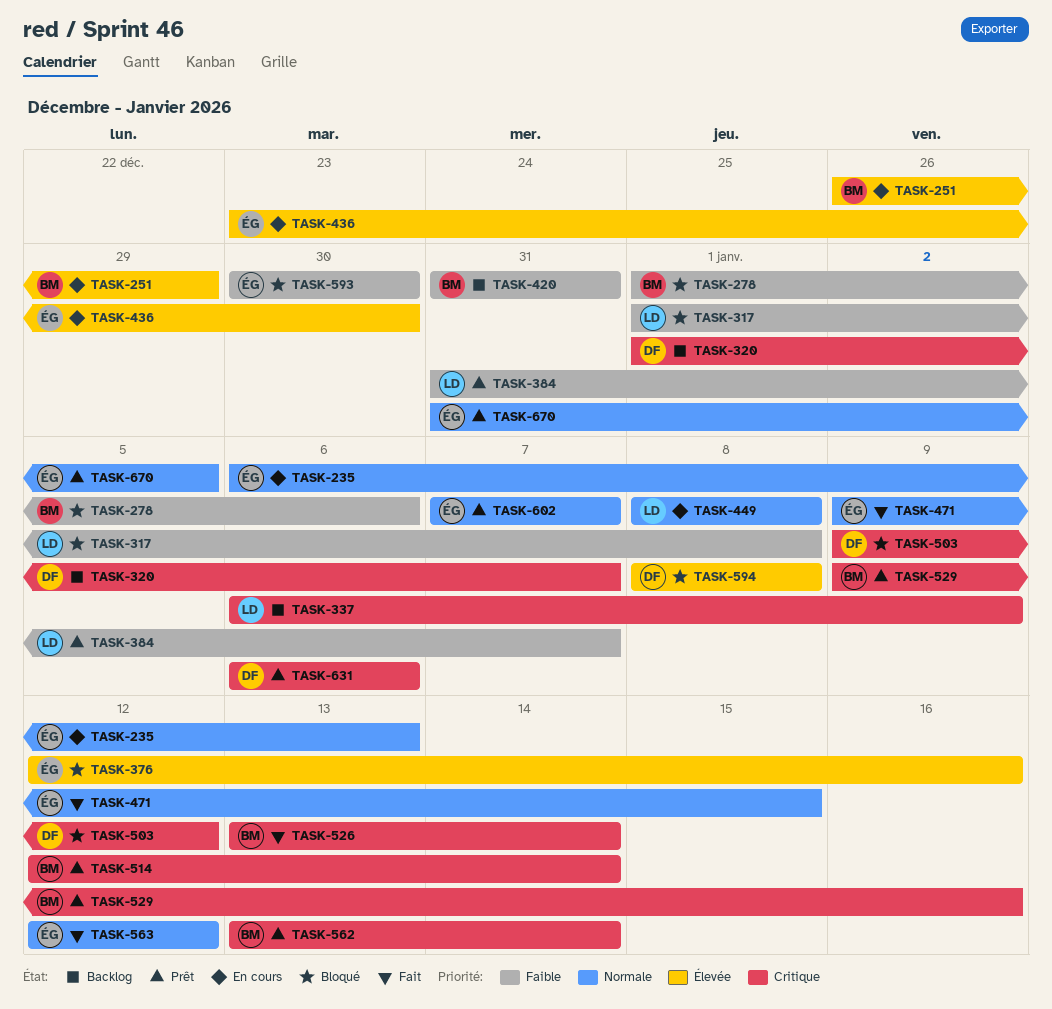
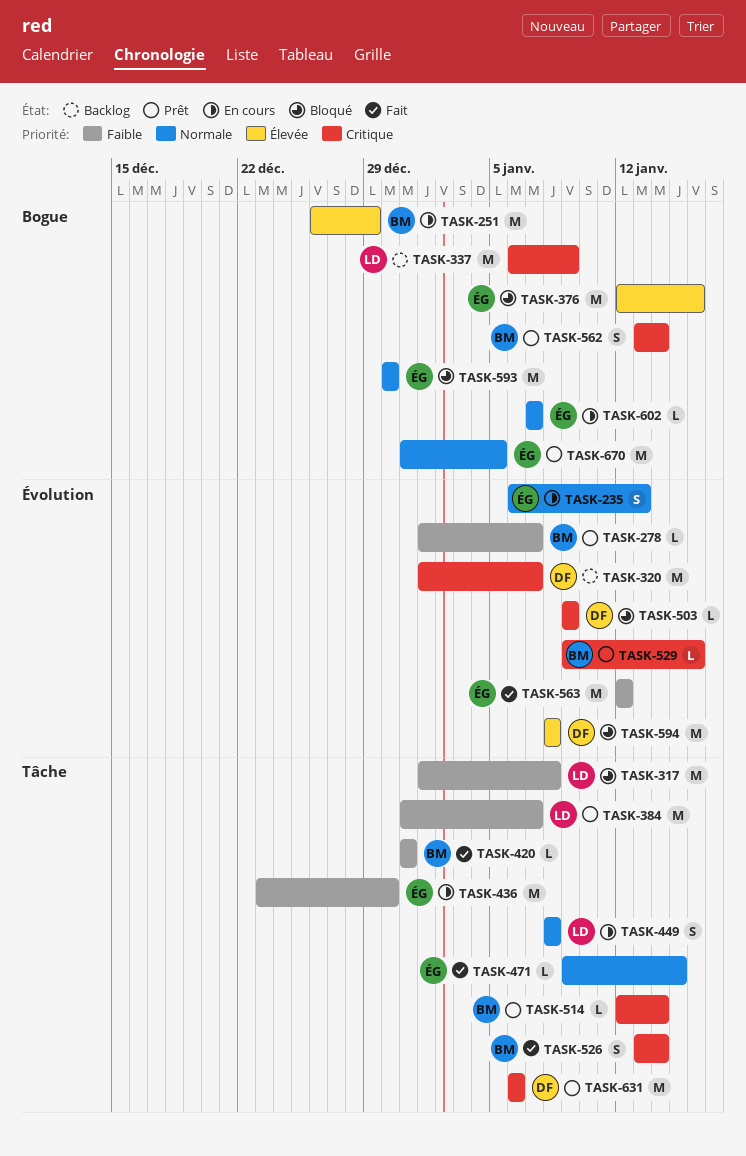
TASK-278, status: Bloqué -> Prêt
TASK-278, due: Jan 6 -> Jan 7
TASK-420, status: Backlog -> Fait
TASK-436, priority: Élevée -> Faible
TASK-503, due: Jan 12 -> Jan 9
TASK-563, priority: Normale -> Faible
TASK-593, priority: Faible -> Normale
TASK-602, status: Prêt -> En cours

